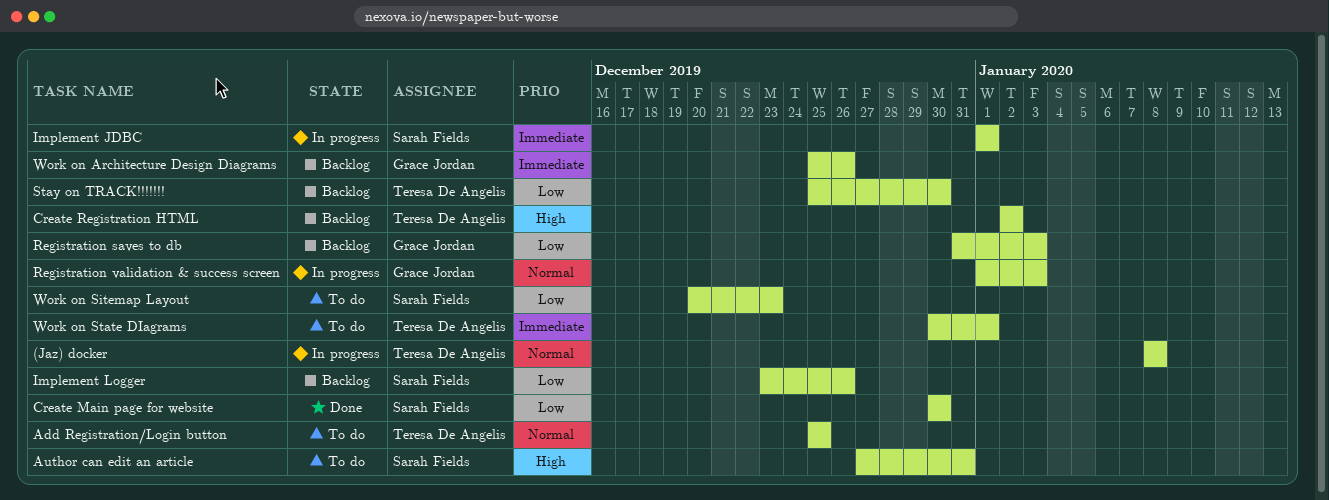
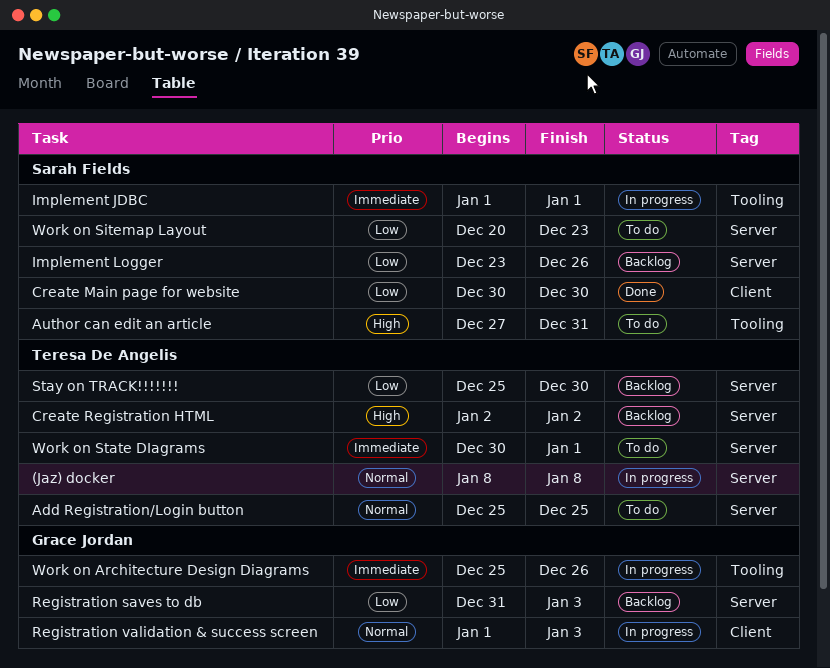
Work on Architecture Design Diagrams, status: Backlog -> In progress

